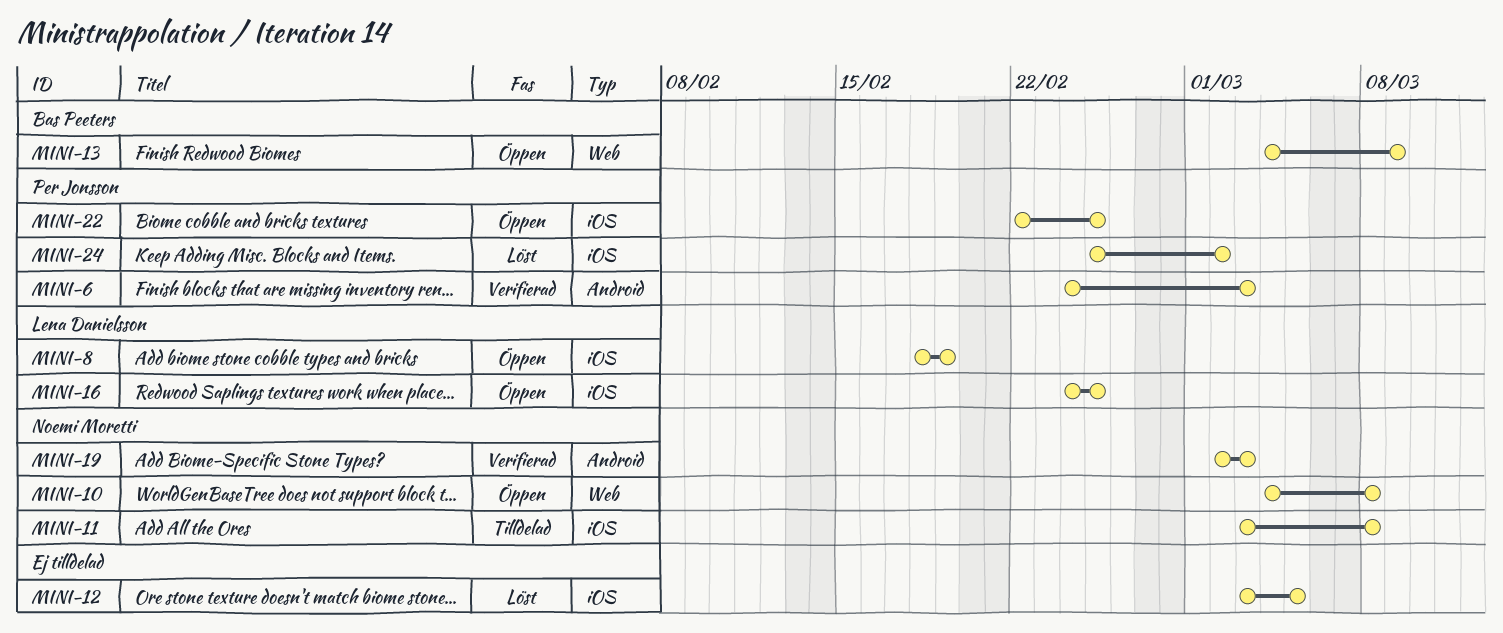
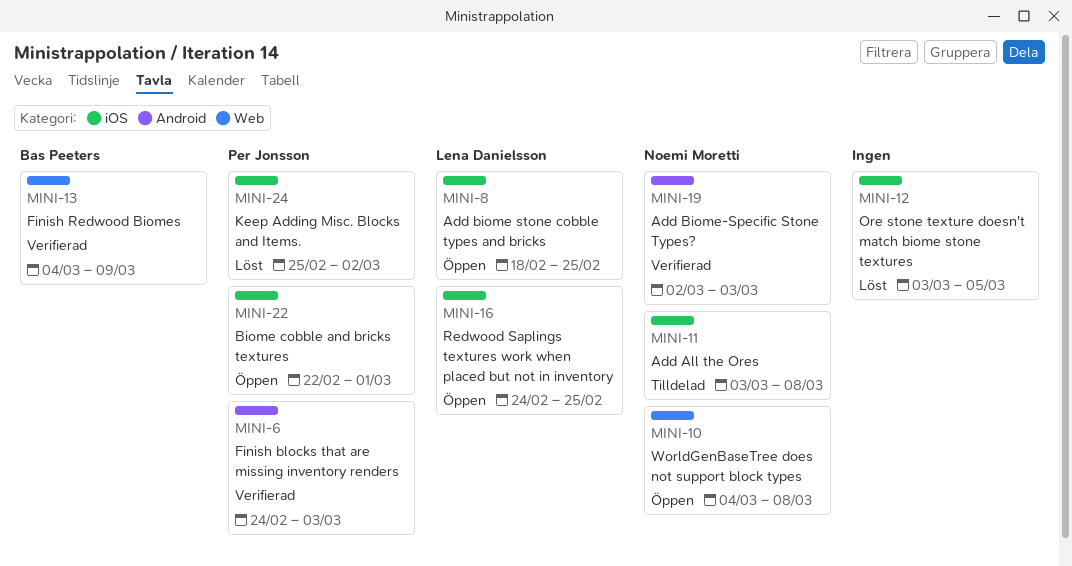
MINI-8, due: Feb 19 -> Feb 25
MINI-13, status: Öppen -> Verifierad
MINI-22, due: Feb 25 -> Mar 1

